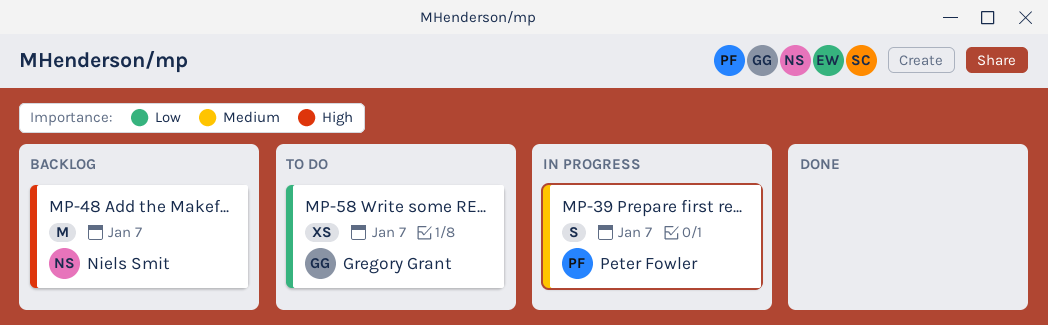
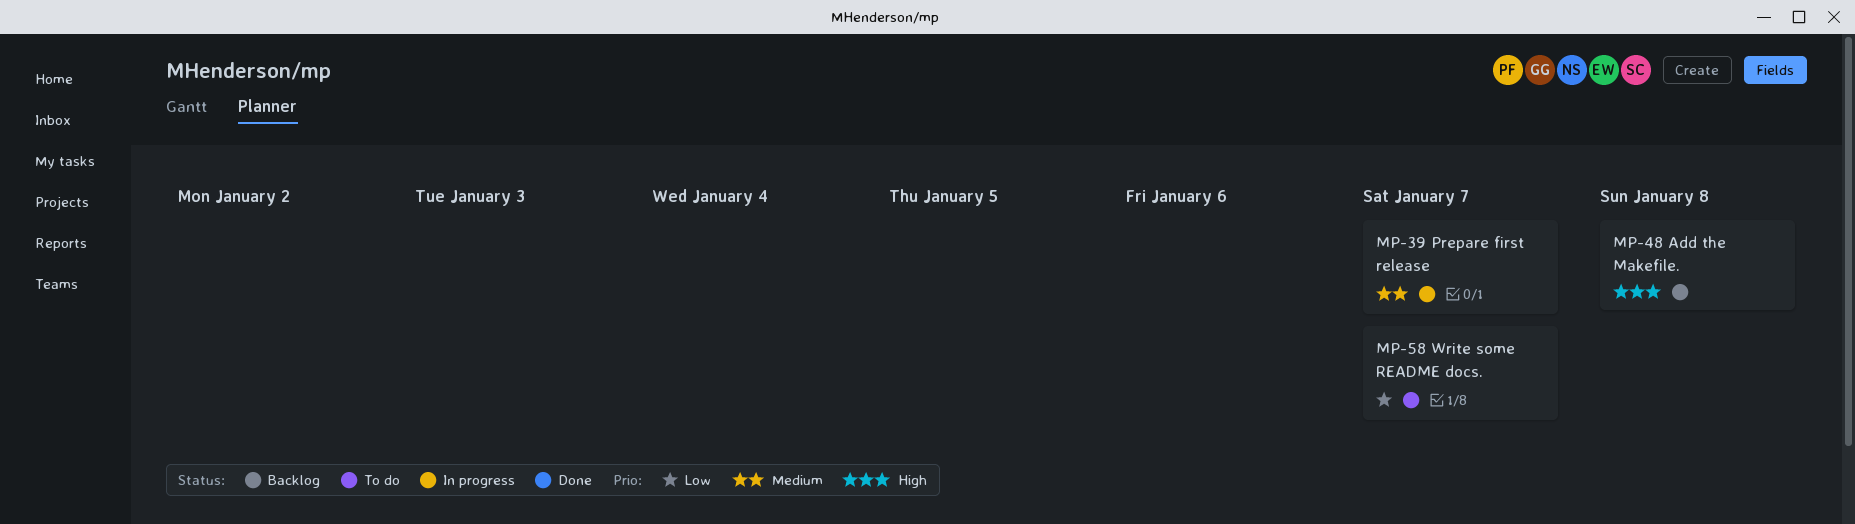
MP-48, due: Jan 7 -> Jan 8

